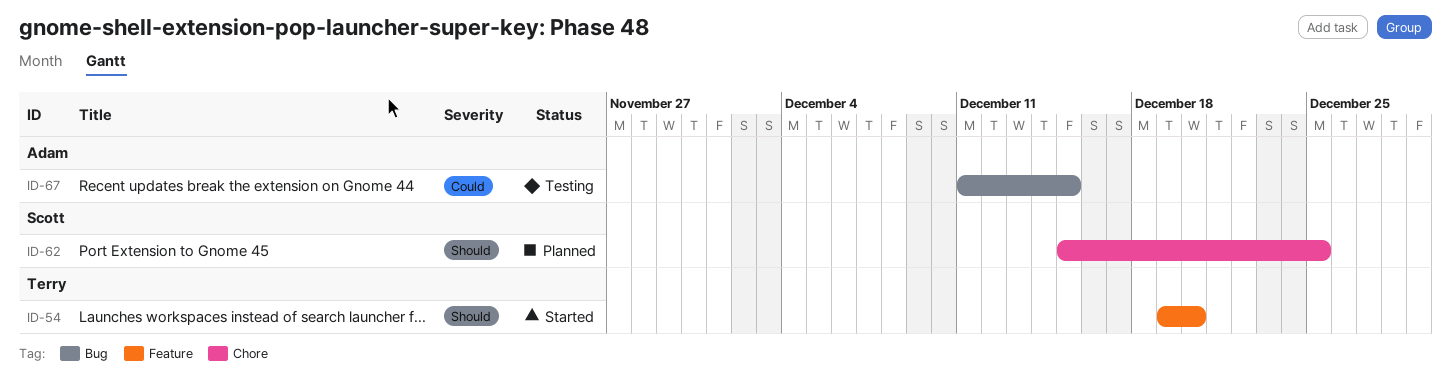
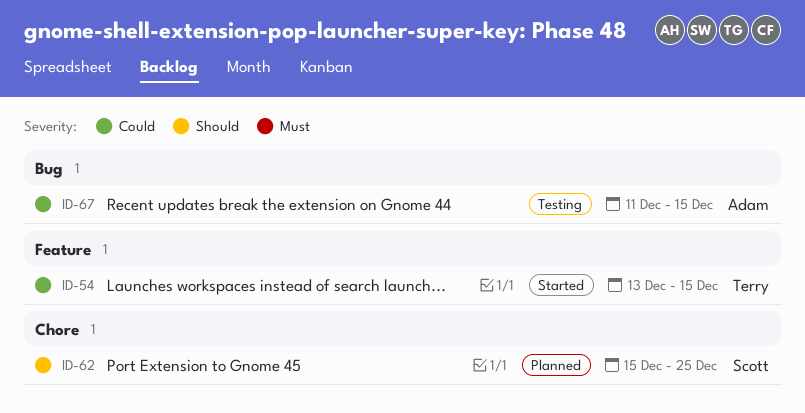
ID-54, priority: Should -> Could
ID-54, start: Dec 19 -> Dec 13
ID-54, due: Dec 20 -> Dec 15

